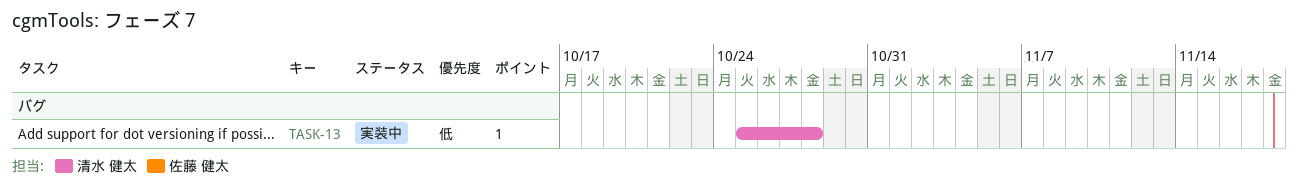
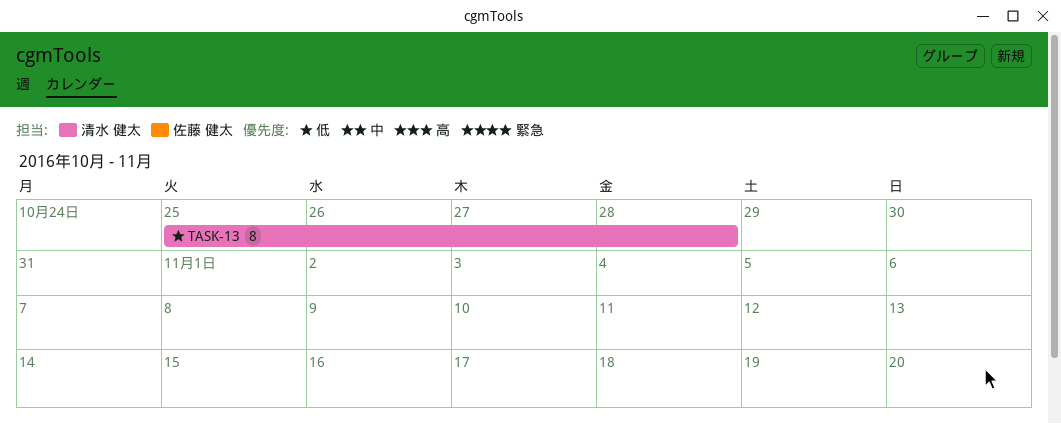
TASK-13, estimate: 1 -> 8

